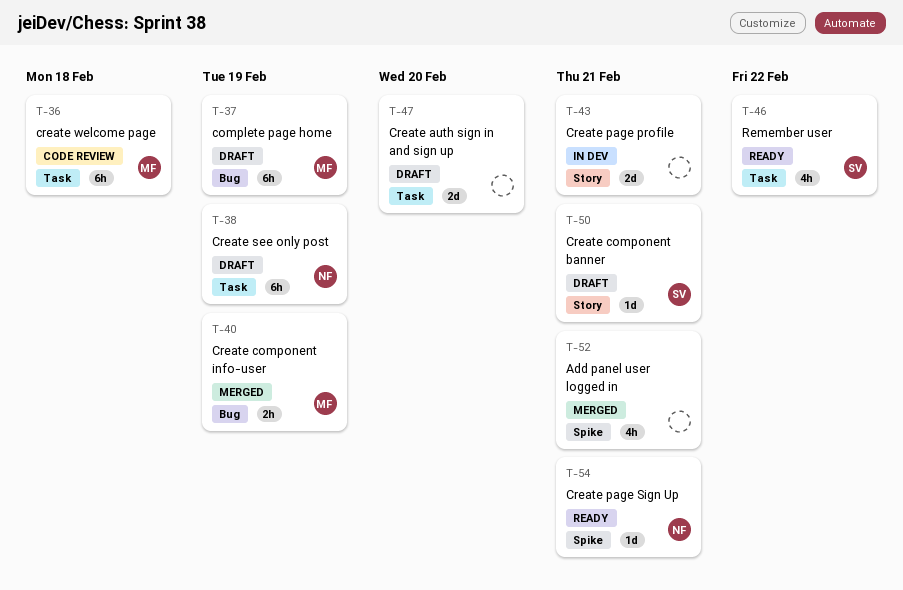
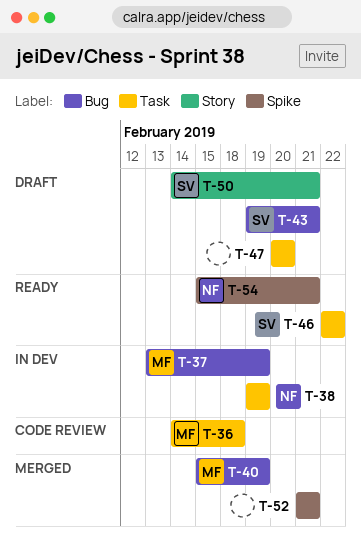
T-37, status: Draft -> In dev
T-38, status: Draft -> In dev
T-43, status: In dev -> Draft
T-43, owner: none -> SV
T-43, label: Story -> Bug

